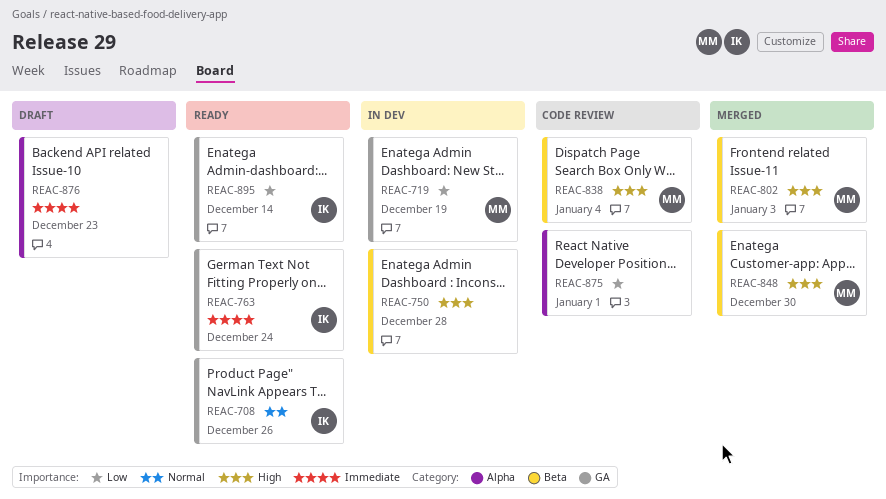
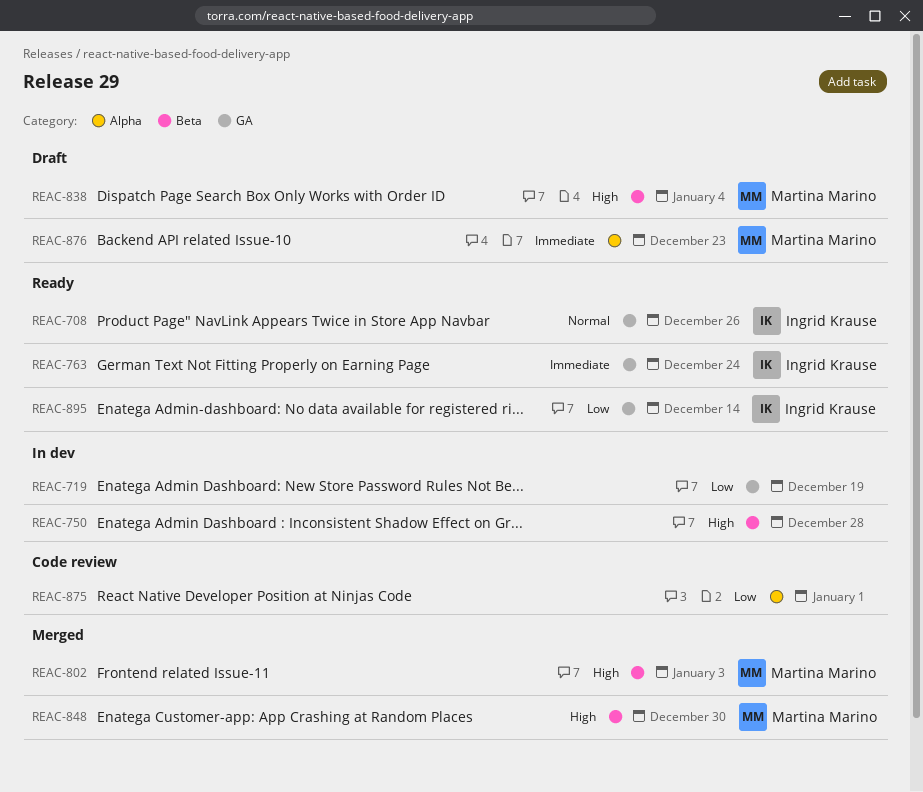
REAC-719, owner: Martina Marino -> none
REAC-838, status: Code review -> Draft
REAC-876, owner: none -> Martina Marino

